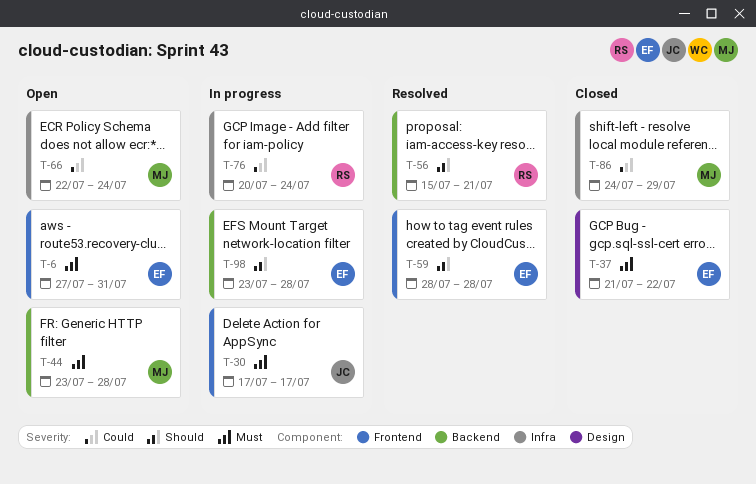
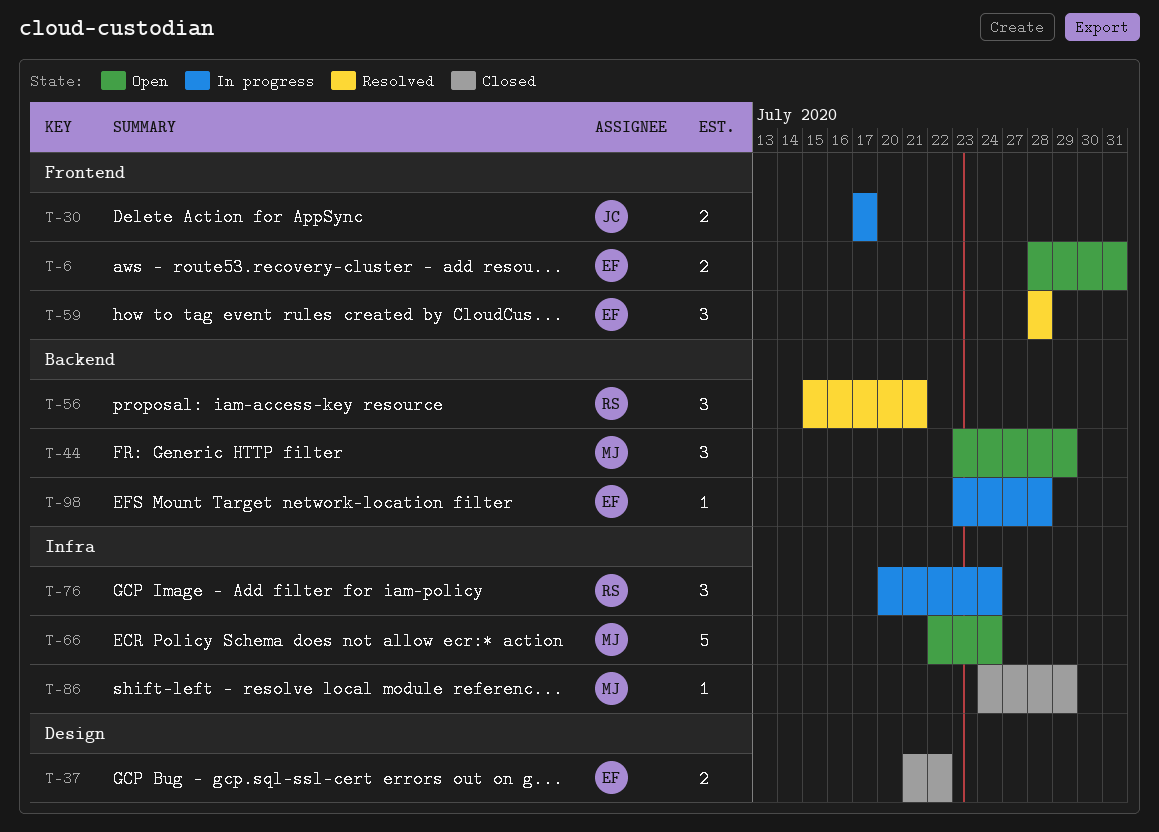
T-6, start: Jul 27 -> Jul 28
T-44, due: Jul 28 -> Jul 29

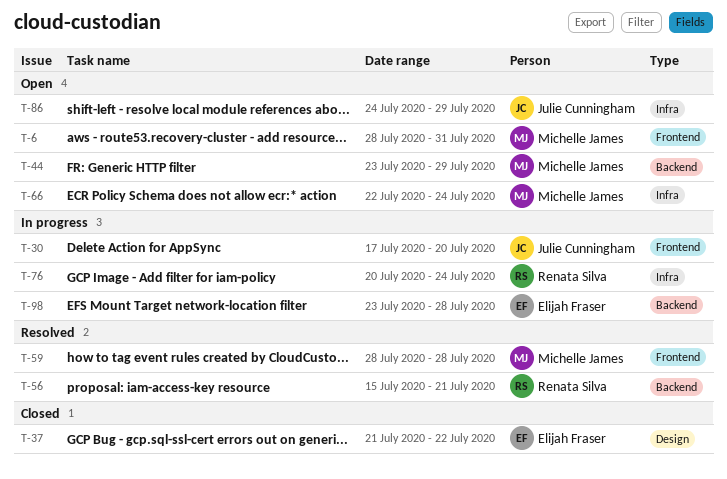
T-6, owner: Elijah Fraser -> Michelle James
T-30, due: Jul 17 -> Jul 20
T-59, owner: Elijah Fraser -> Michelle James
T-86, status: Closed -> Open
T-86, owner: Michelle James -> Julie Cunningham

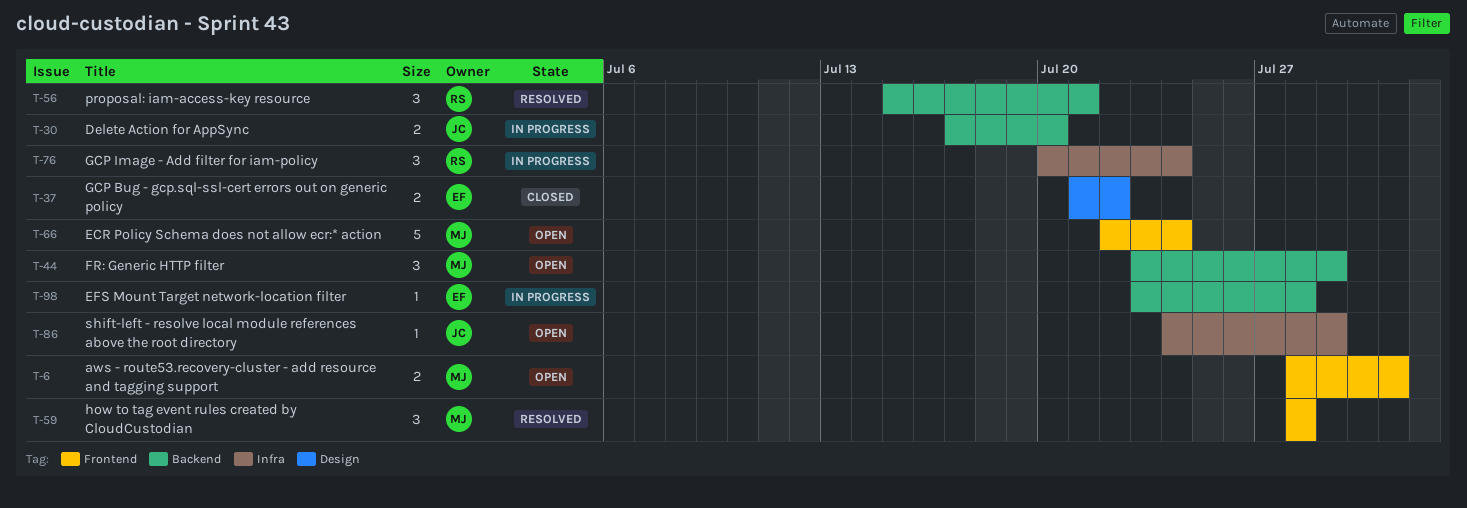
T-30, label: Frontend -> Backend
T-66, label: Infra -> Frontend

